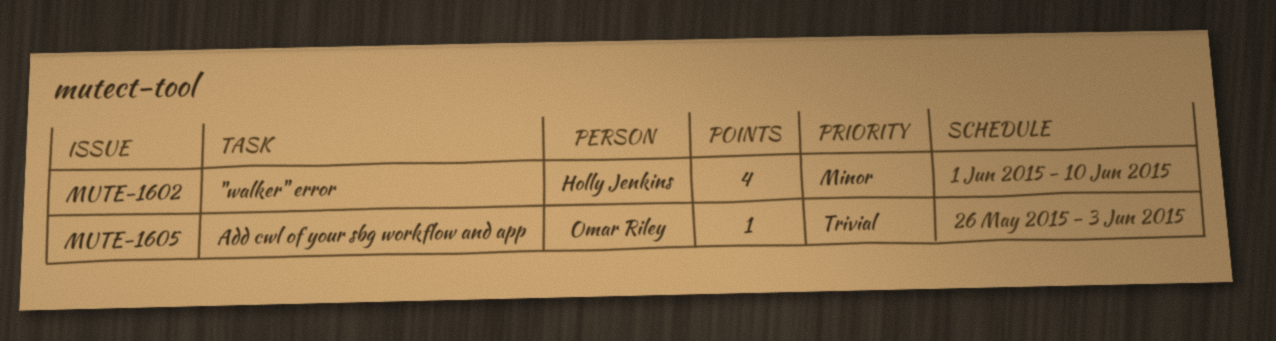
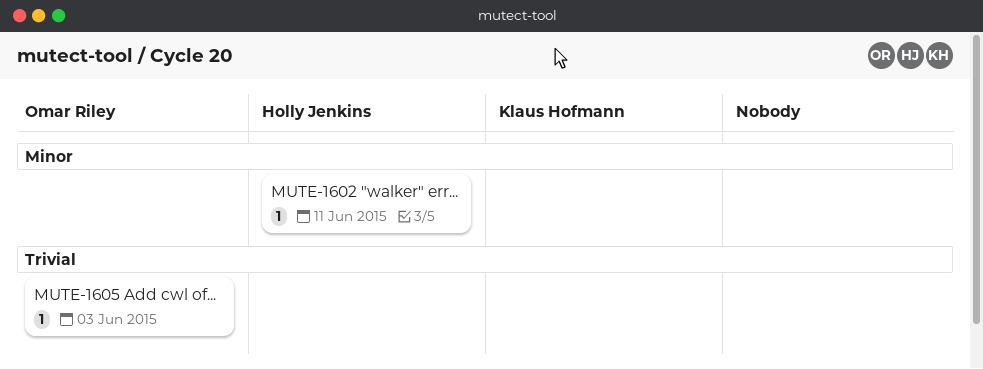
MUTE-1602, estimate: 4 -> 1
MUTE-1602, due: Jun 10 -> Jun 11

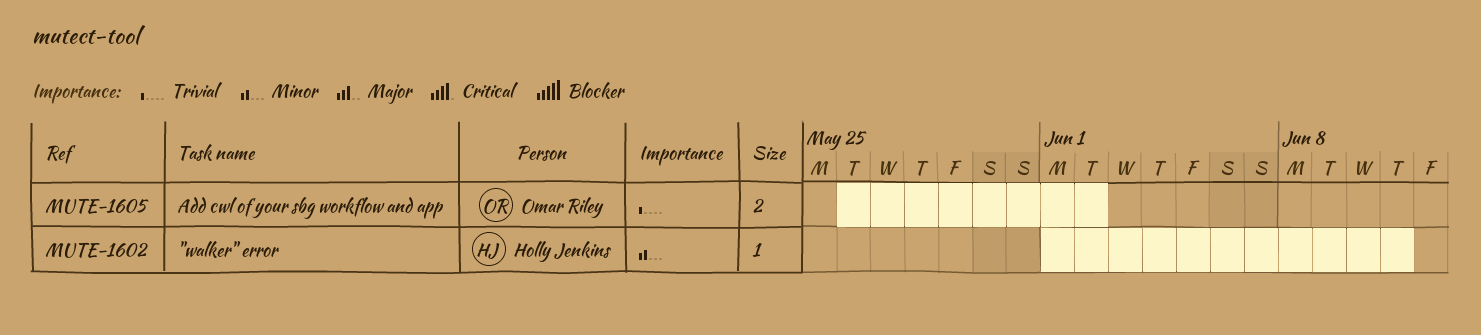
MUTE-1605, estimate: 1 -> 2
MUTE-1605, due: Jun 3 -> Jun 2

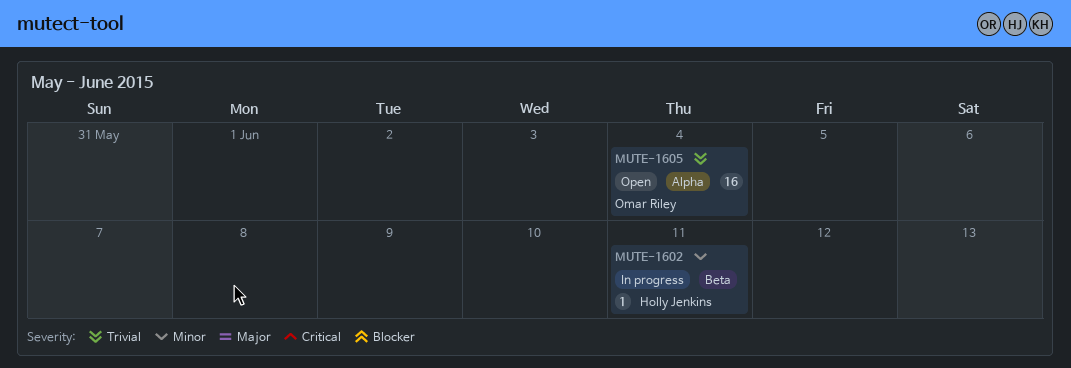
MUTE-1605, estimate: 2 -> 16
MUTE-1605, due: Jun 2 -> Jun 4

